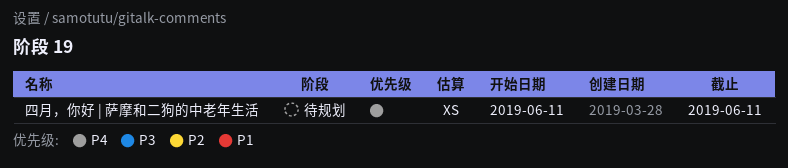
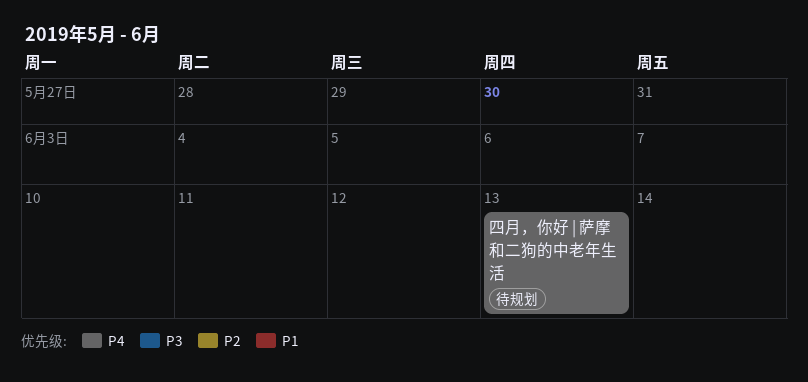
四月，你好 | 萨摩和二狗的中老年生活, due: Jun 11 -> Jun 13

